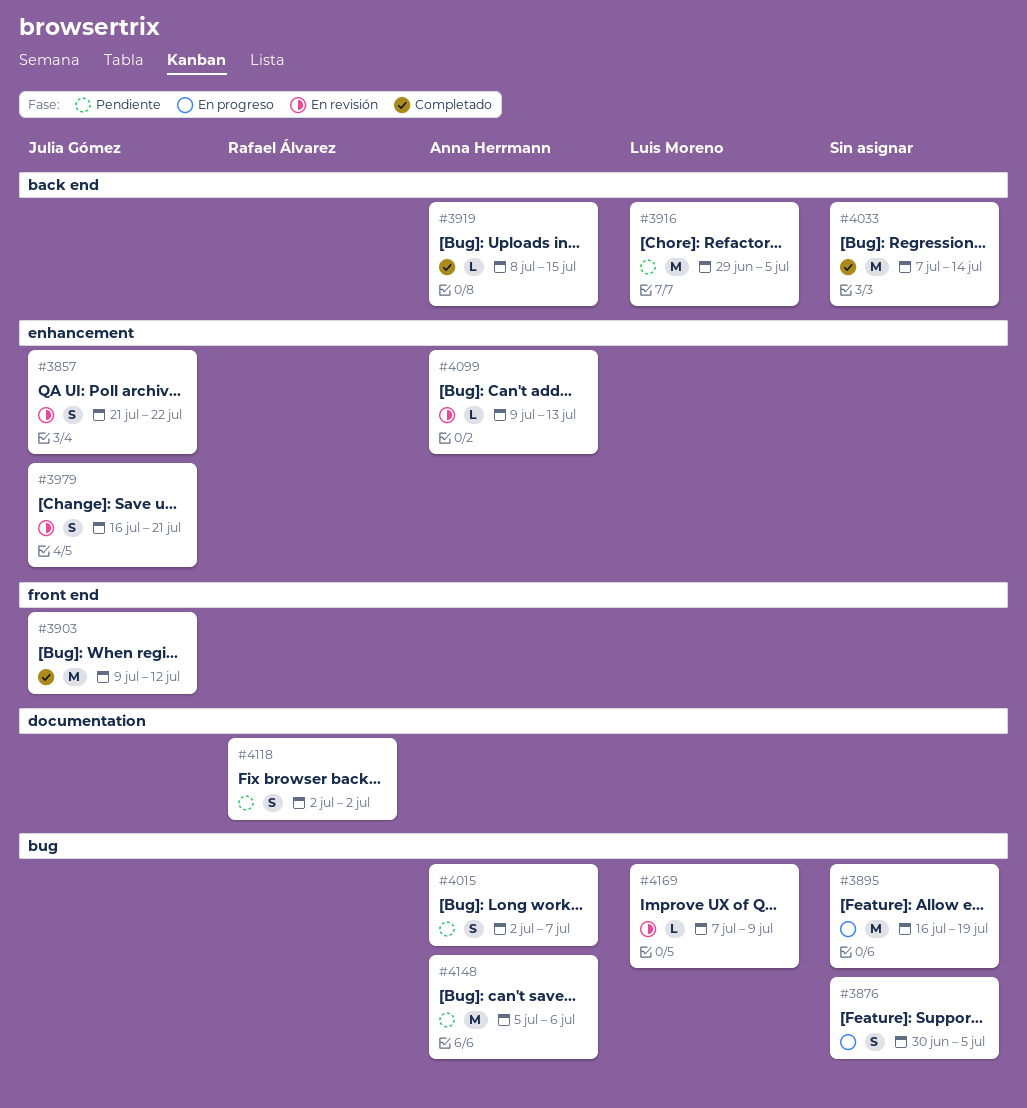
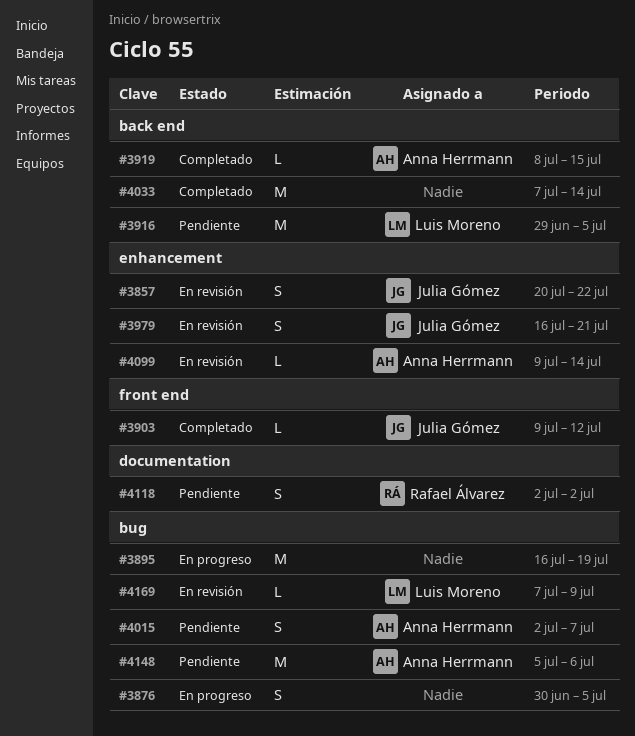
#3857, start: Jul 21 -> Jul 20
#3903, estimate: M -> L
#4099, due: Jul 13 -> Jul 14

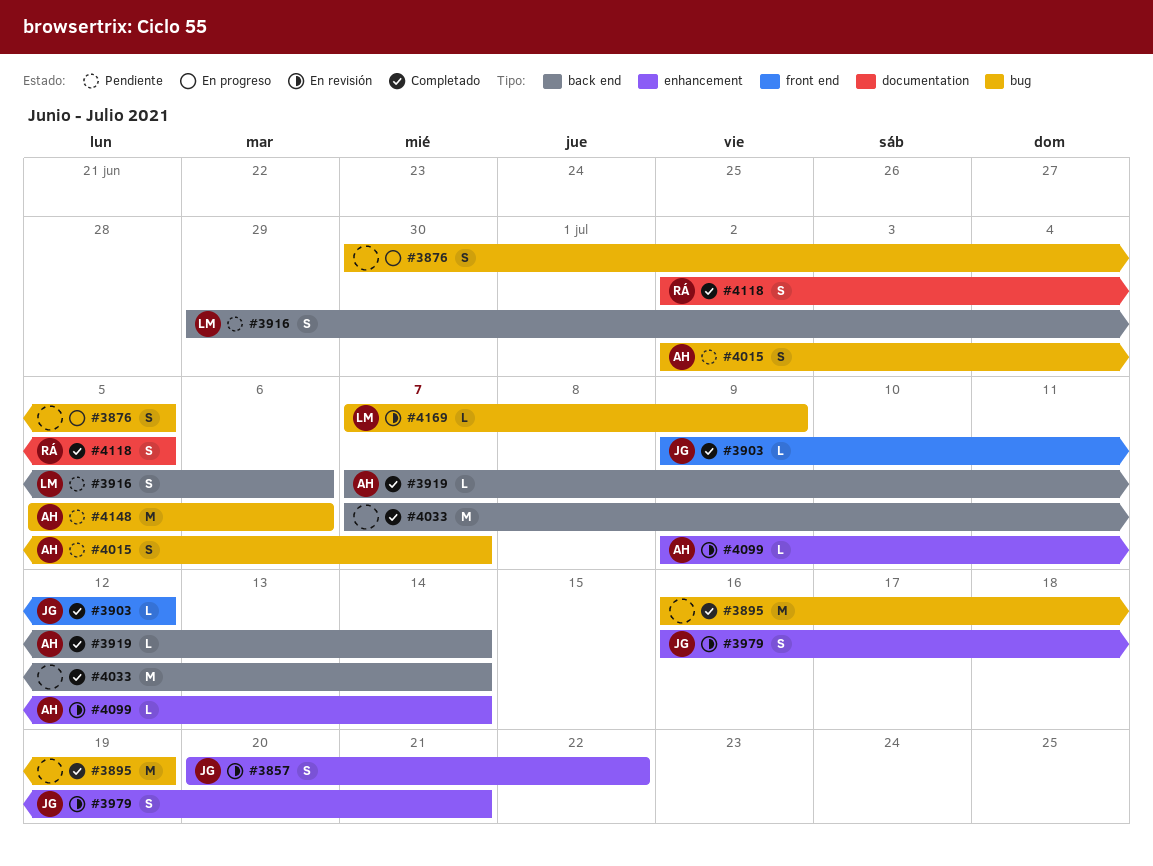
#3895, status: En progreso -> Completado
#3916, estimate: M -> S
#3916, due: Jul 5 -> Jul 6
#3919, start: Jul 8 -> Jul 7
#3919, due: Jul 15 -> Jul 14
#4118, status: Pendiente -> Completado
#4118, due: Jul 2 -> Jul 5

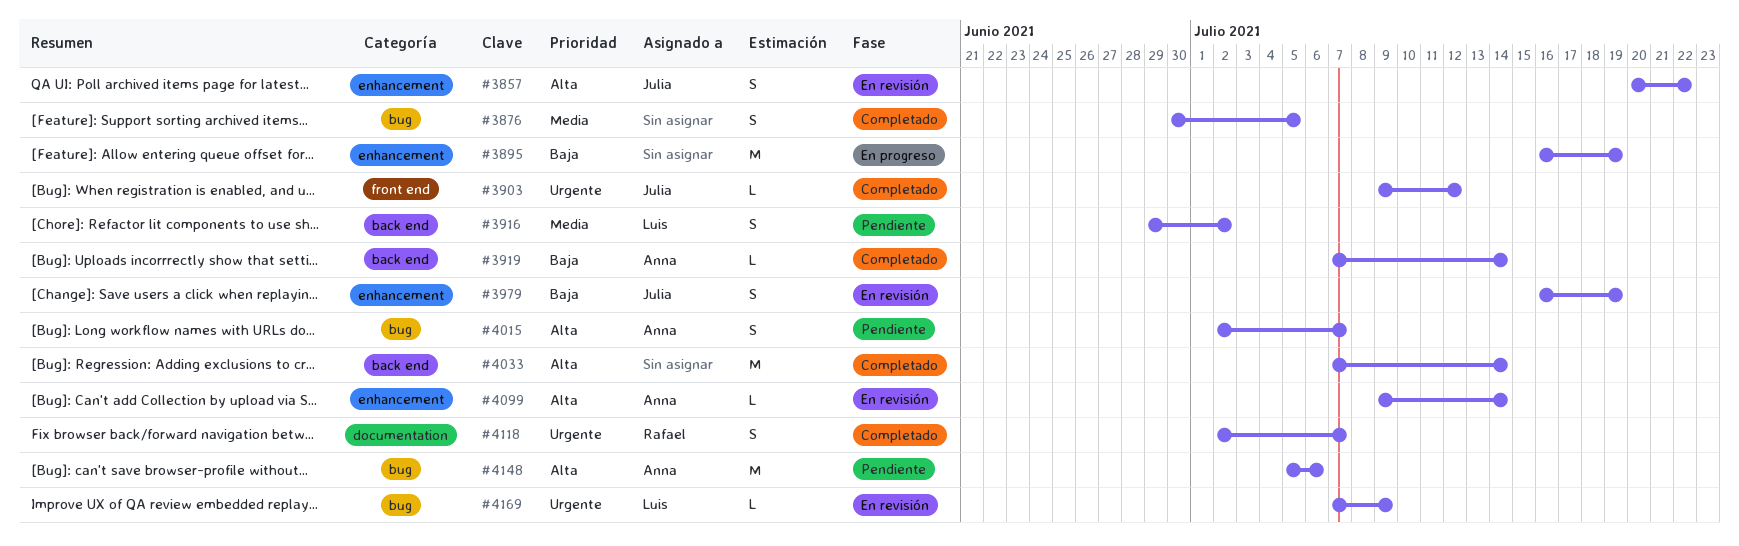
#3876, status: En progreso -> Completado
#3895, status: Completado -> En progreso
#3895, label: bug -> enhancement
#3916, due: Jul 6 -> Jul 2
#3979, due: Jul 21 -> Jul 19
#4118, due: Jul 5 -> Jul 7

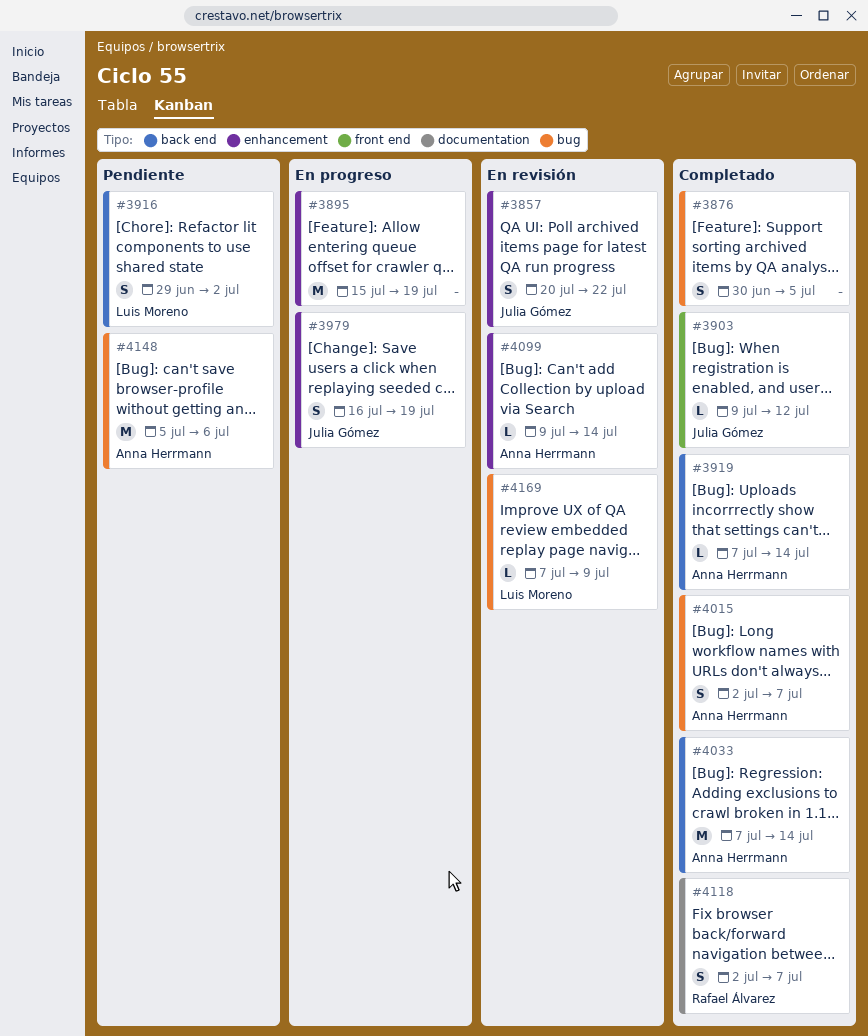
#3895, start: Jul 16 -> Jul 15
#3979, status: En revisión -> En progreso
#4015, status: Pendiente -> Completado
#4033, owner: none -> Anna Herrmann

